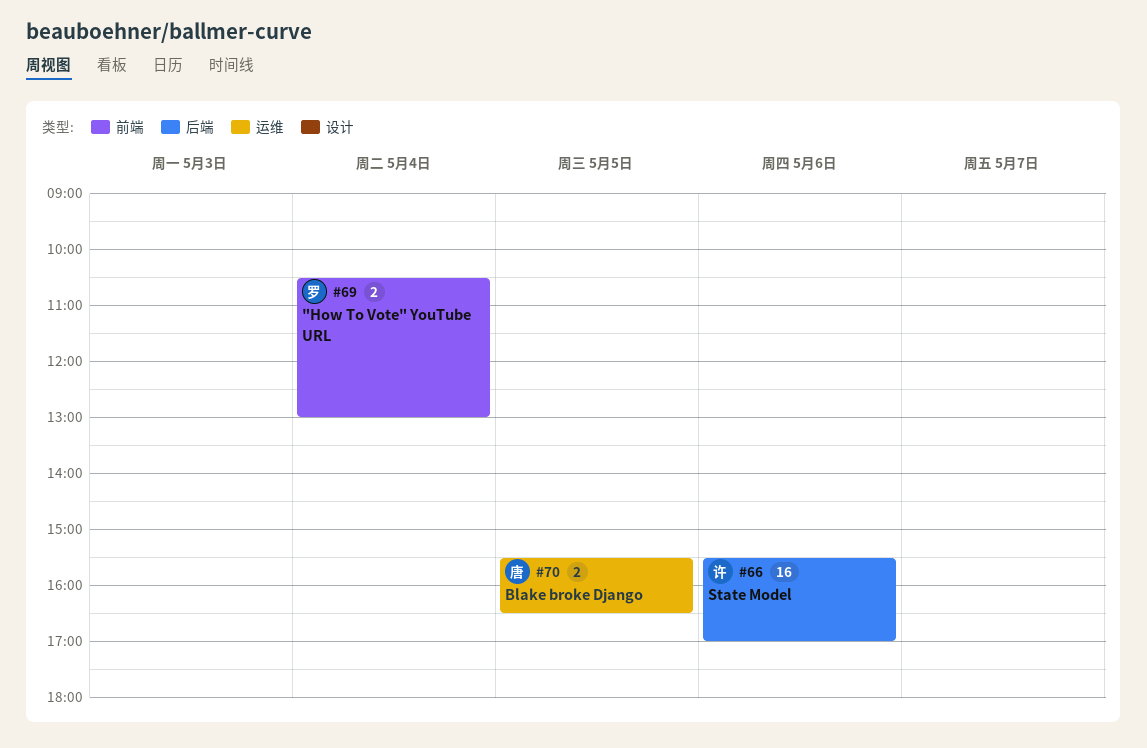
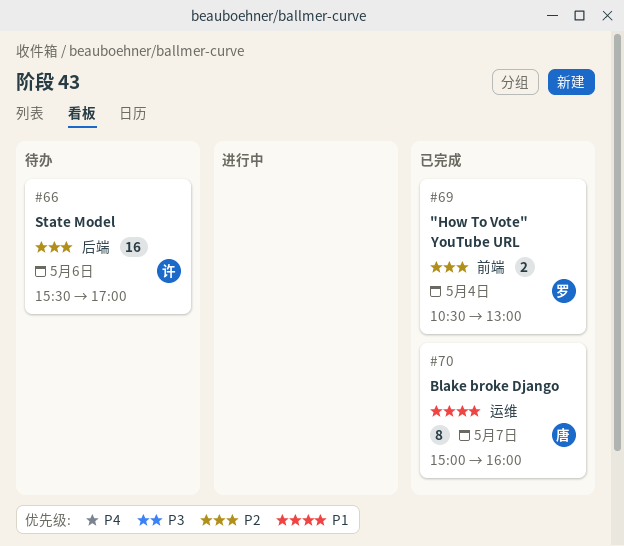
#70, estimate: 2 -> 8
#70, day: May 5 -> May 7
#70, begins: 15:30 -> 15:00
#70, ends: 16:30 -> 16:00

